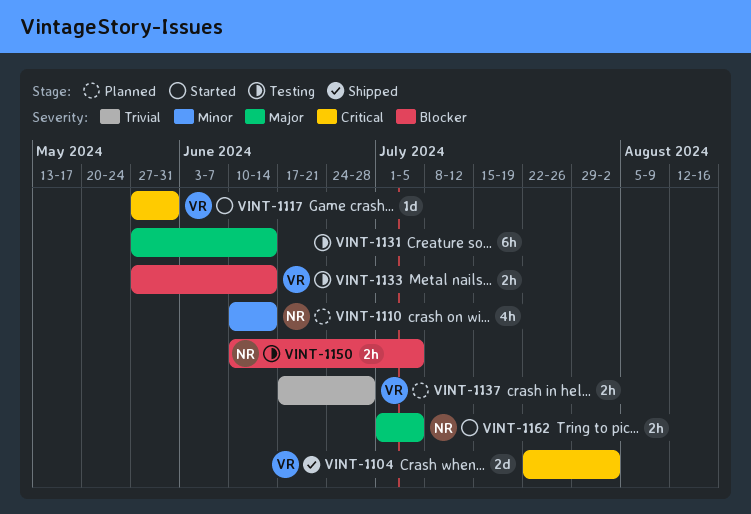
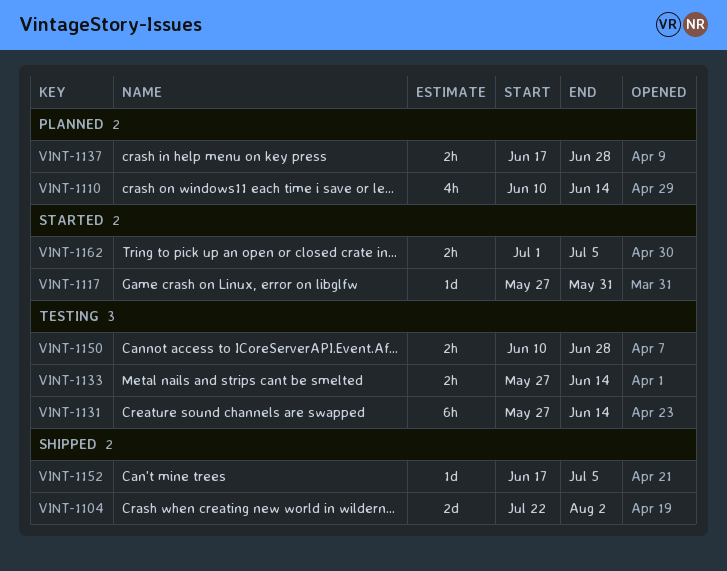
VINT-1150, due: Jul 5 -> Jun 28
VINT-1152: none -> present

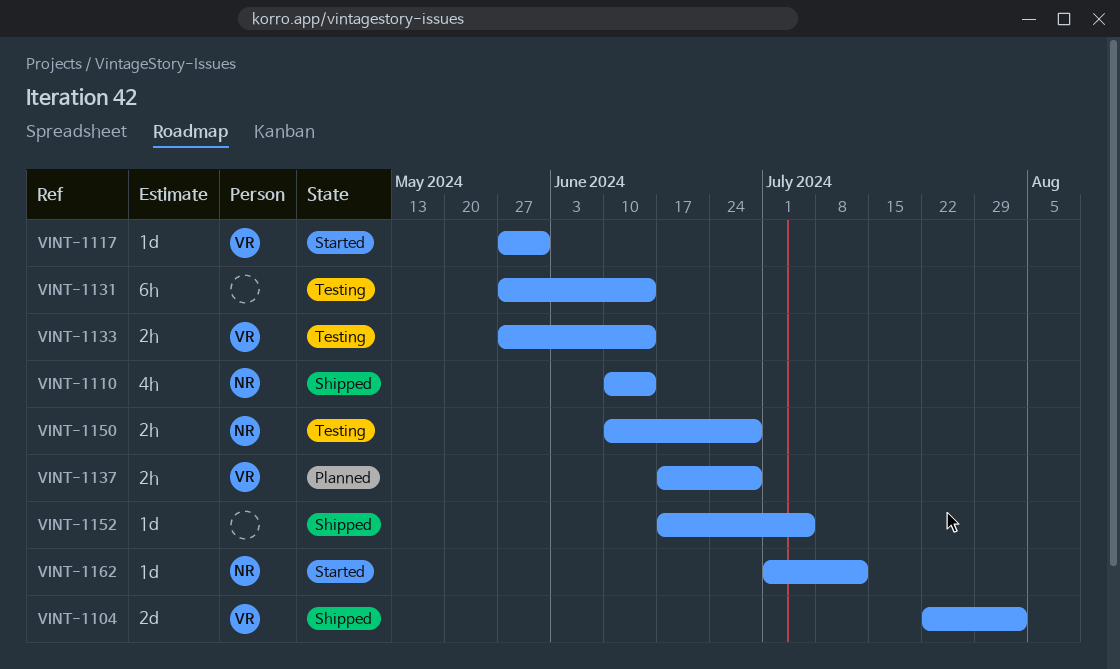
VINT-1110, status: Planned -> Shipped
VINT-1162, estimate: 2h -> 1d
VINT-1162, due: Jul 5 -> Jul 12

